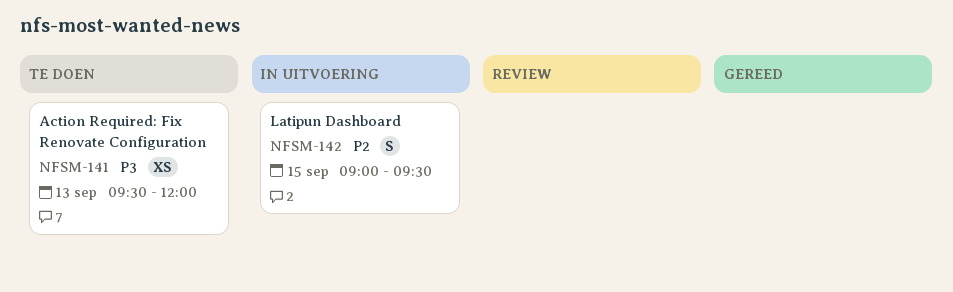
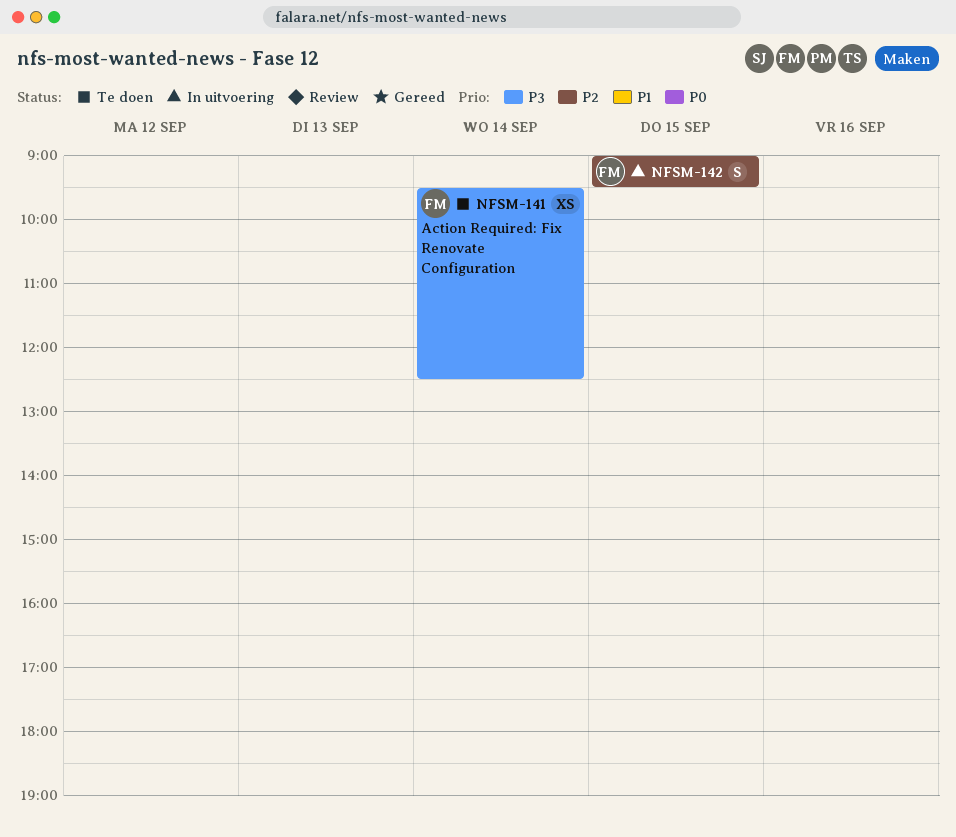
NFSM-141, day: Sep 13 -> Sep 14
NFSM-141, ends: 12:00 -> 12:30

